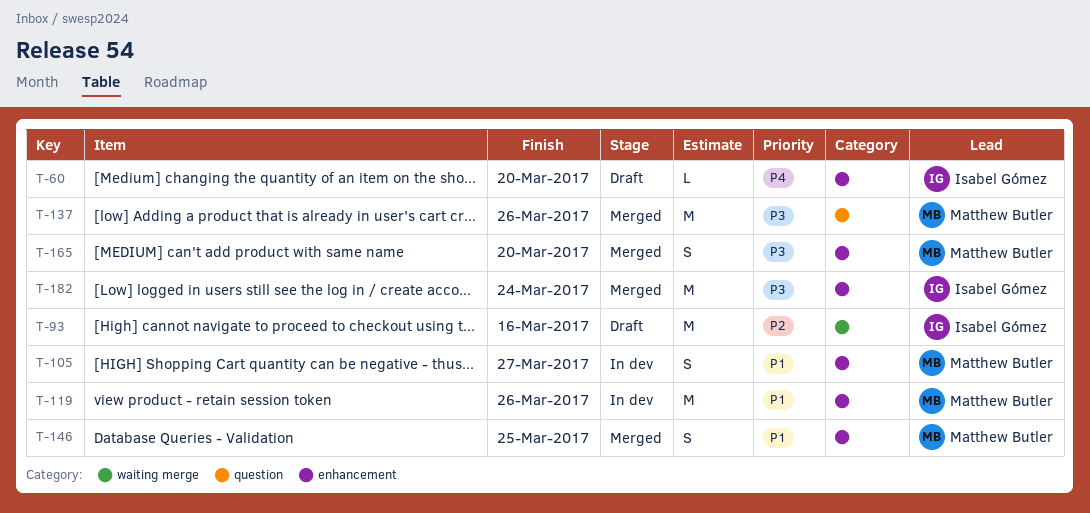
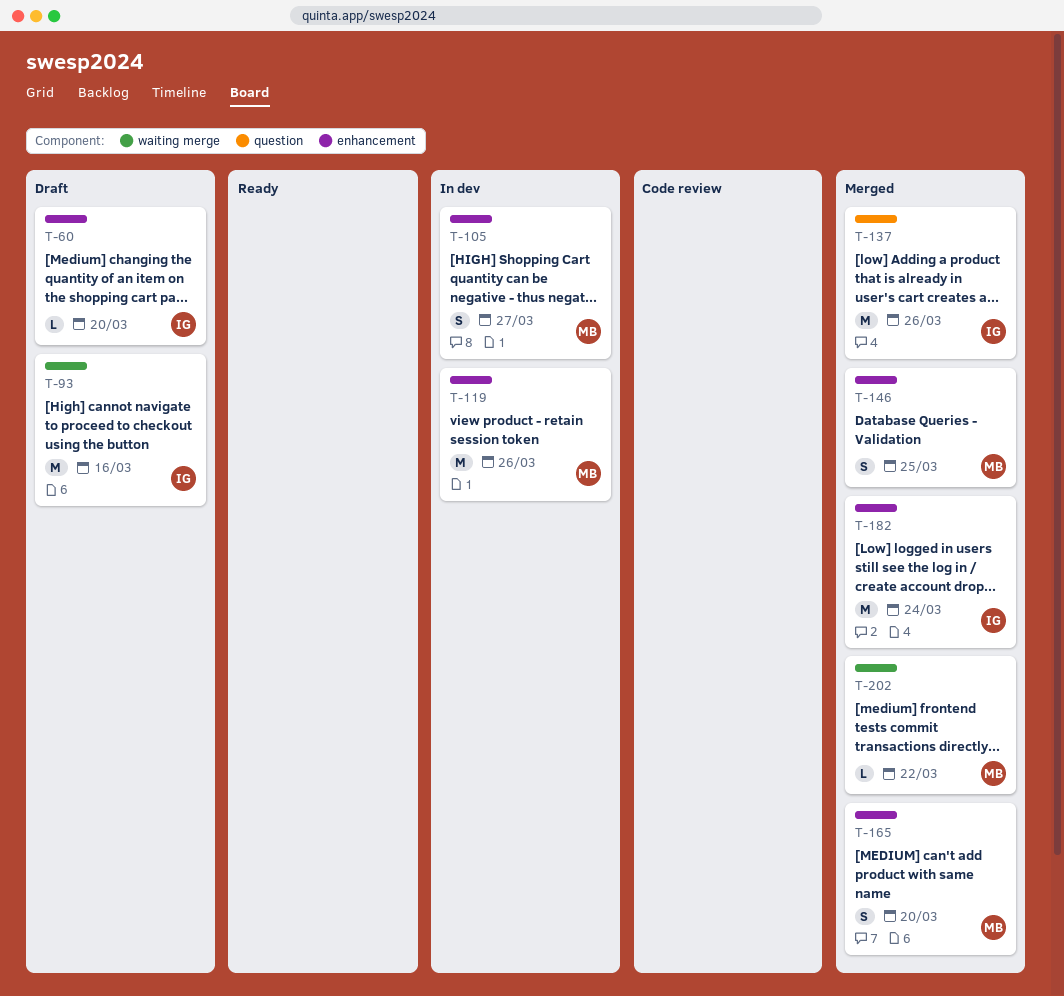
T-137, owner: Matthew Butler -> Isabel Gómez
T-202: none -> present

